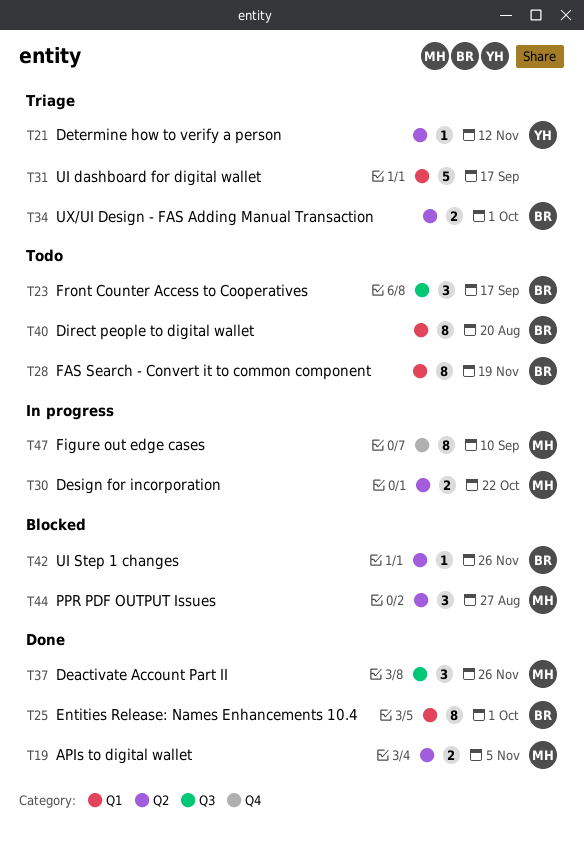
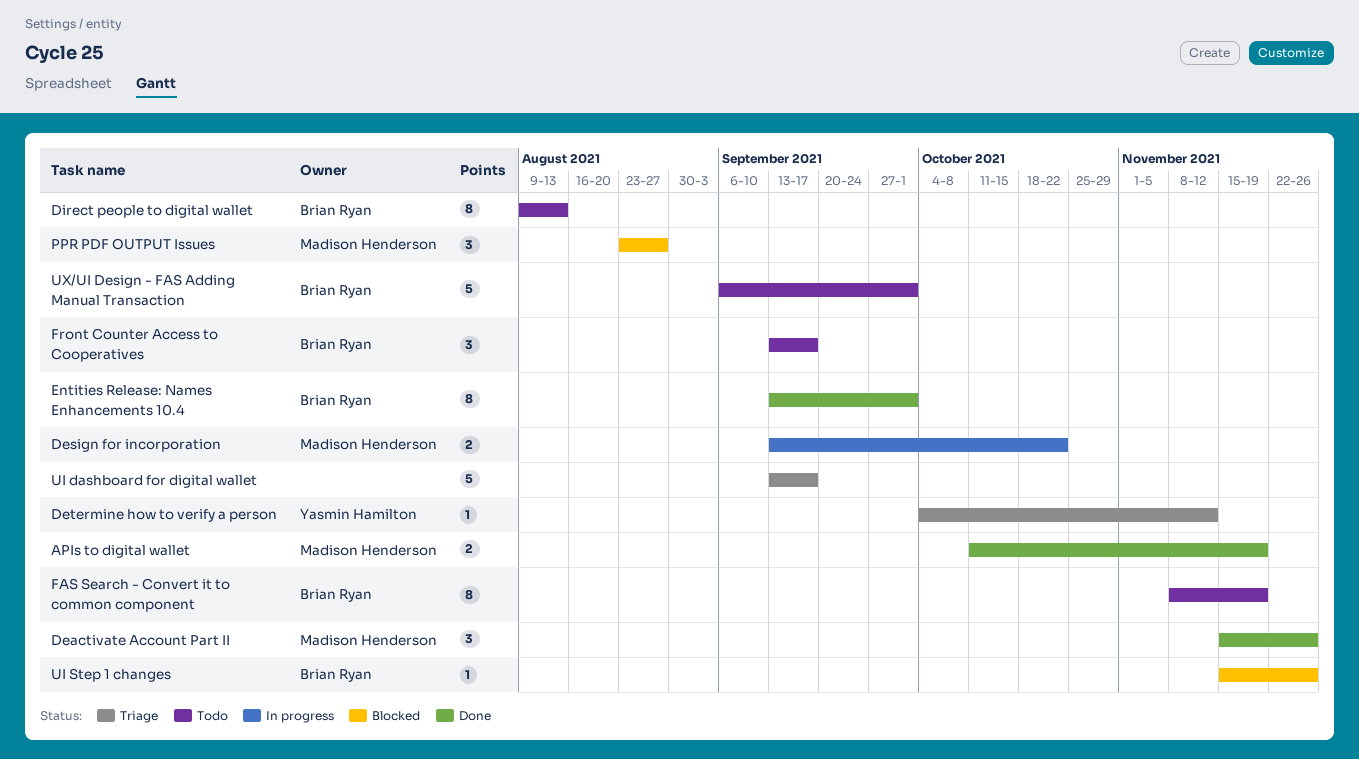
APIs to digital wallet, due: Nov 5 -> Nov 19
Direct people to digital wallet, due: Aug 20 -> Aug 13
Figure out edge cases: present -> none
UX/UI Design - FAS Adding Manual Transaction, status: Triage -> Todo
UX/UI Design - FAS Adding Manual Transaction, estimate: 2 -> 5

